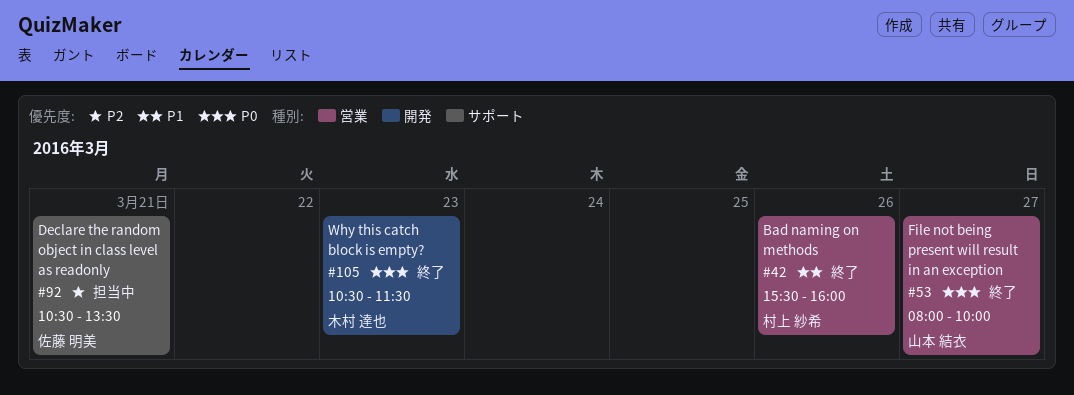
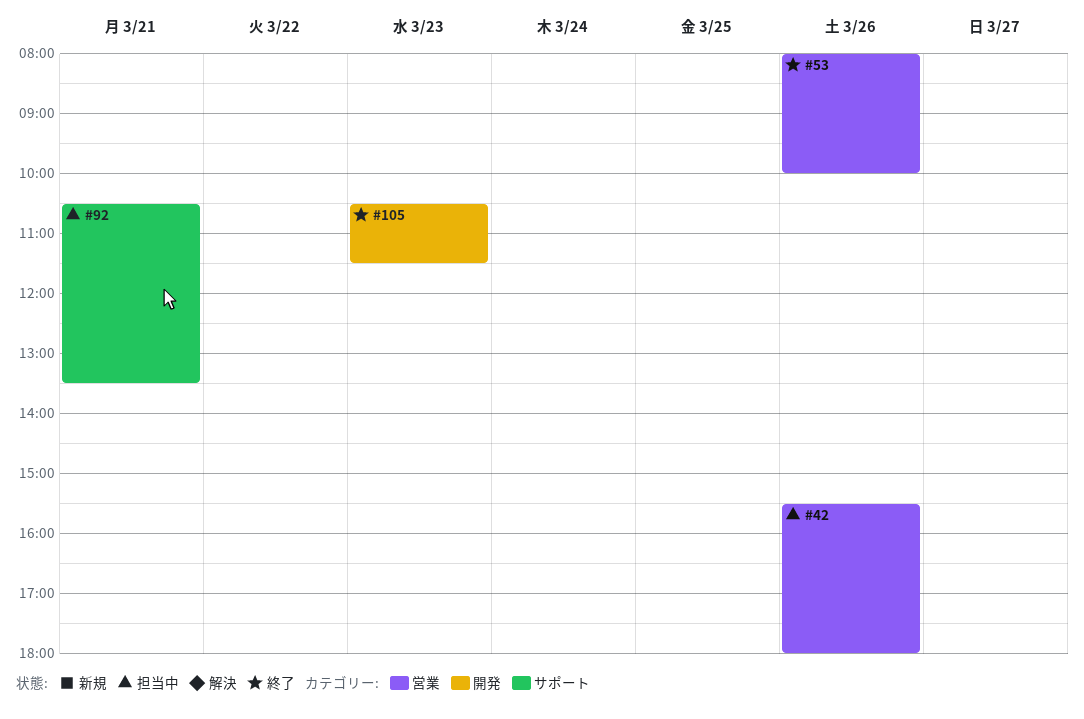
#42, status: 終了 -> 担当中
#42, ends: 16:00 -> 18:00
#53, day: Mar 27 -> Mar 26

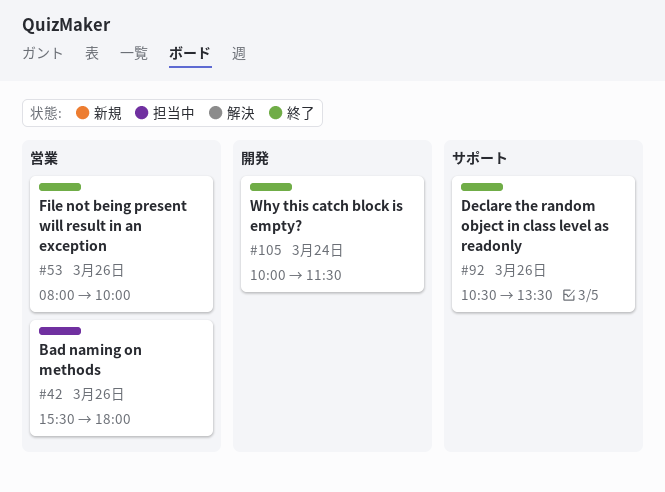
#92, status: 担当中 -> 終了
#92, day: Mar 21 -> Mar 26
#105, day: Mar 23 -> Mar 24
#105, begins: 10:30 -> 10:00

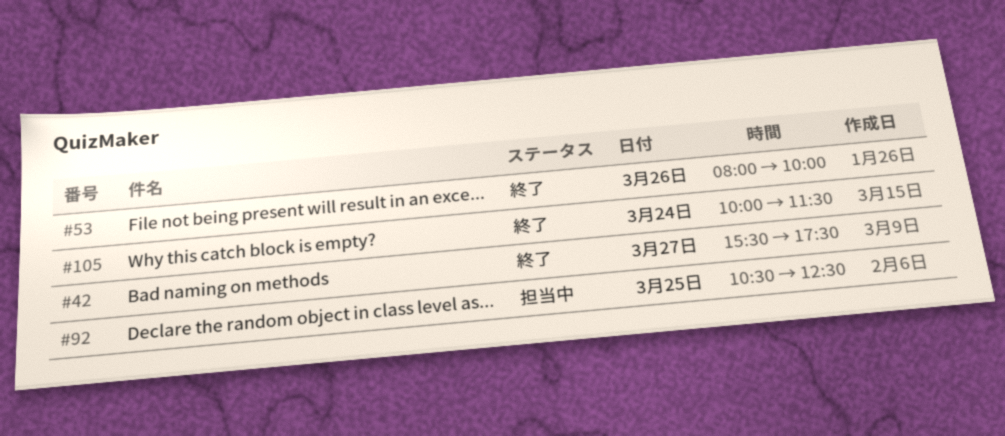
#42, status: 担当中 -> 終了
#42, day: Mar 26 -> Mar 27
#42, ends: 18:00 -> 17:30
#92, status: 終了 -> 担当中
#92, day: Mar 26 -> Mar 25
#92, ends: 13:30 -> 12:30

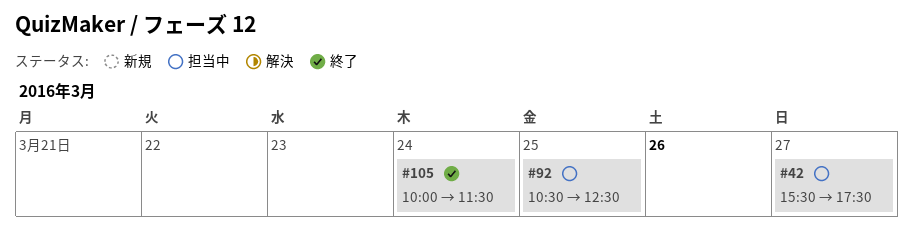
#42, status: 終了 -> 担当中
#53: present -> none

